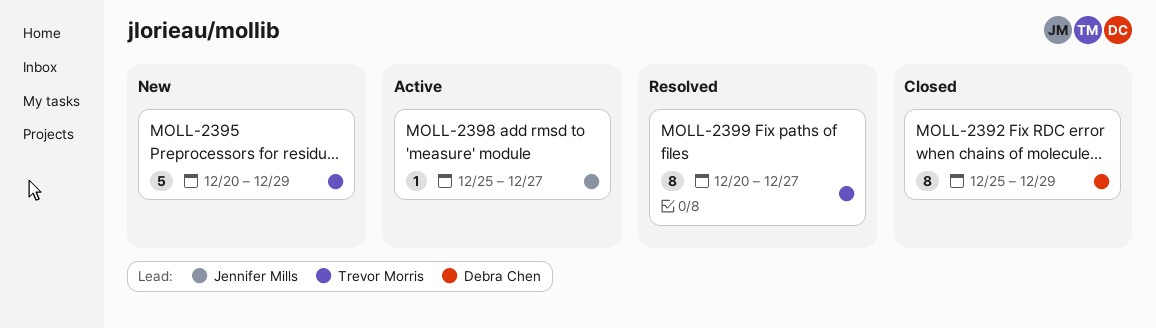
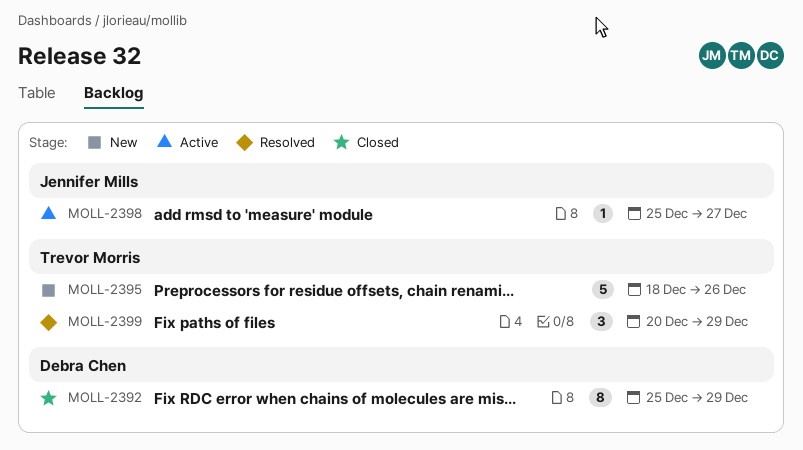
MOLL-2395, start: Dec 20 -> Dec 18
MOLL-2395, due: Dec 29 -> Dec 26
MOLL-2399, estimate: 8 -> 3
MOLL-2399, due: Dec 27 -> Dec 29

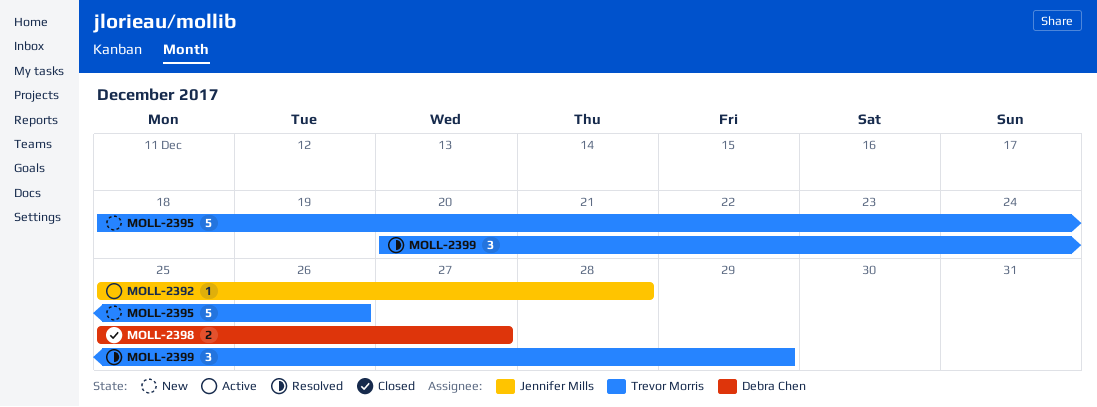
MOLL-2392, status: Closed -> Active
MOLL-2392, owner: Debra Chen -> Jennifer Mills
MOLL-2392, estimate: 8 -> 1
MOLL-2392, due: Dec 29 -> Dec 28
MOLL-2398, status: Active -> Closed
MOLL-2398, owner: Jennifer Mills -> Debra Chen
MOLL-2398, estimate: 1 -> 2

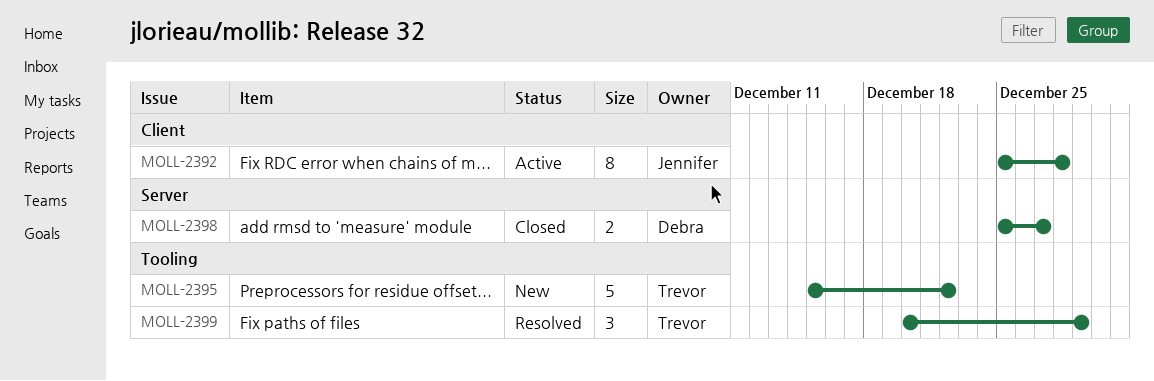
MOLL-2392, estimate: 1 -> 8
MOLL-2395, start: Dec 18 -> Dec 15
MOLL-2395, due: Dec 26 -> Dec 22

